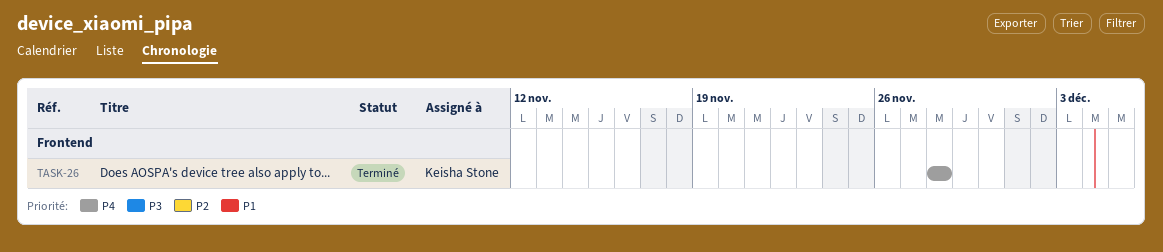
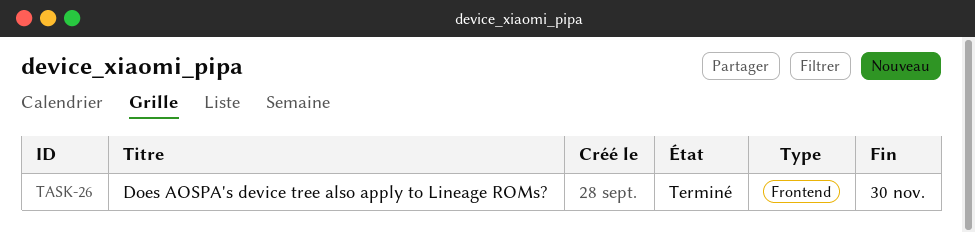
TASK-26, due: Nov 28 -> Nov 30

